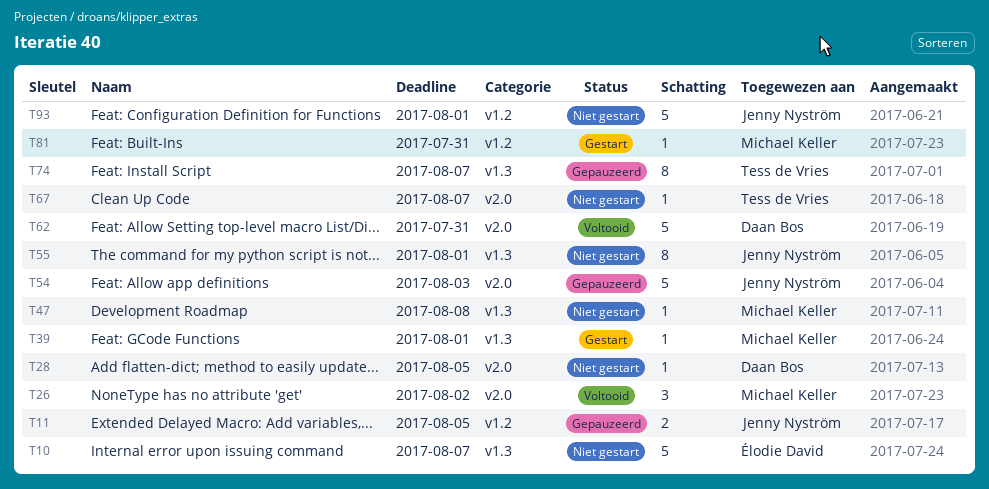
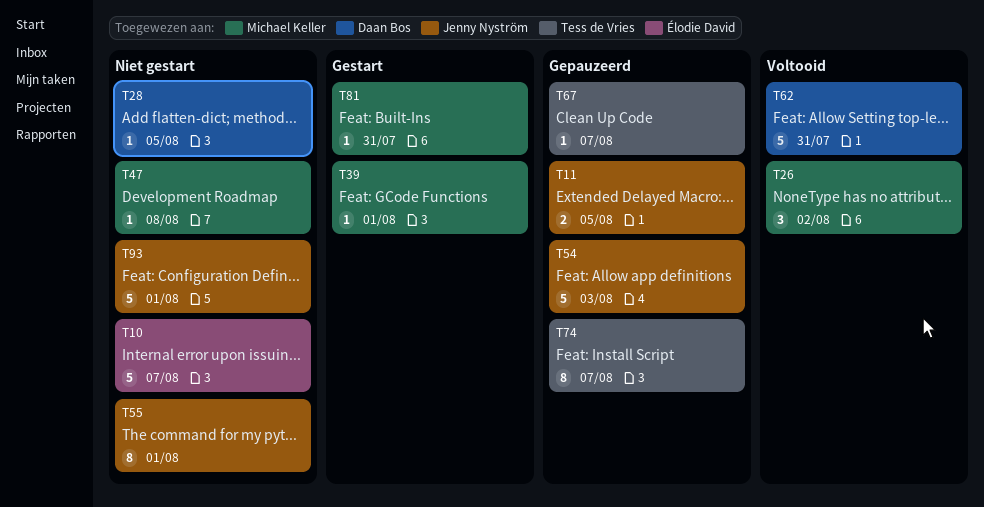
T67, status: Niet gestart -> Gepauzeerd

